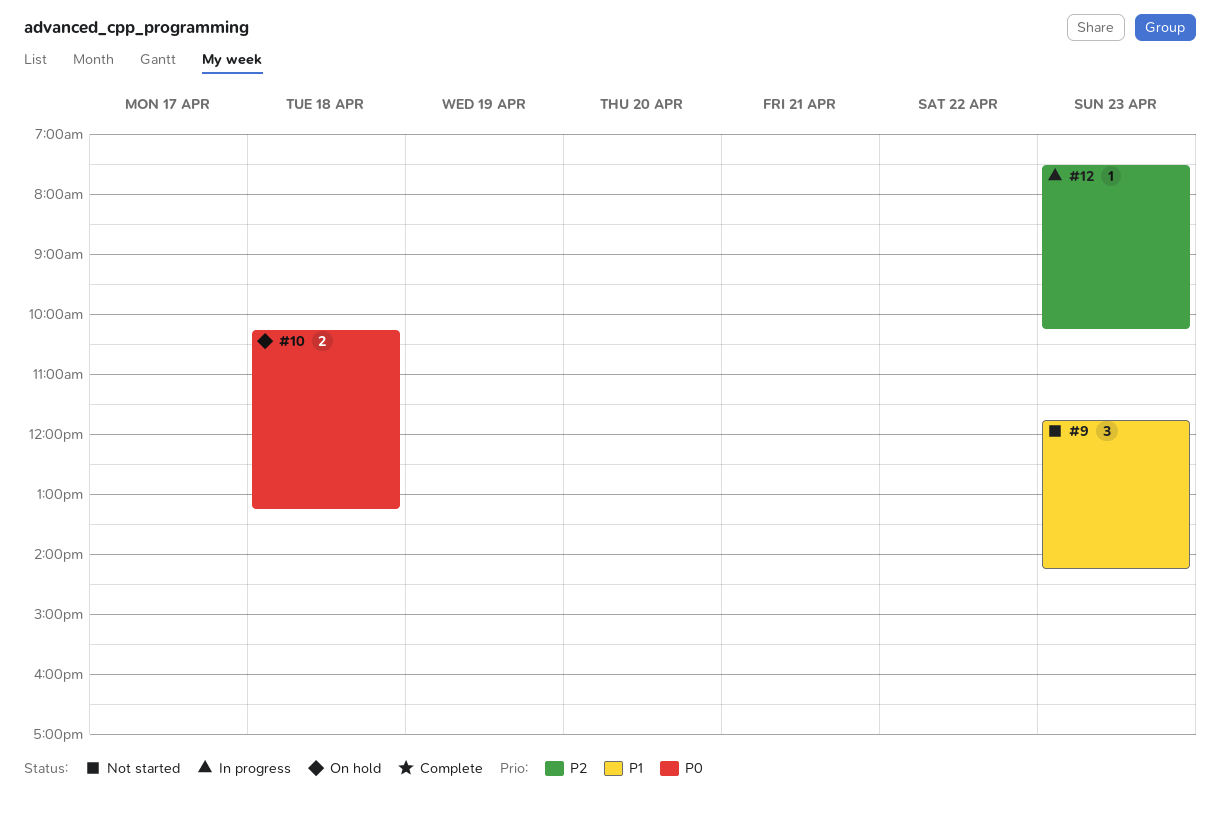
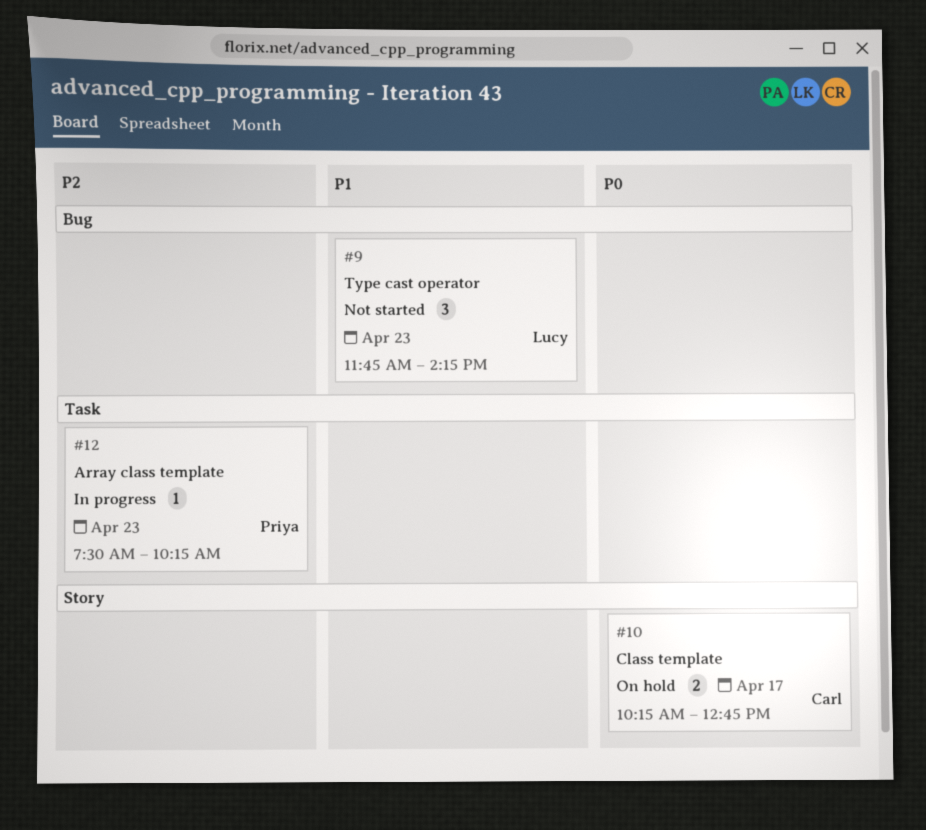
#10, day: Apr 18 -> Apr 17
#10, ends: 13:15 -> 12:45

